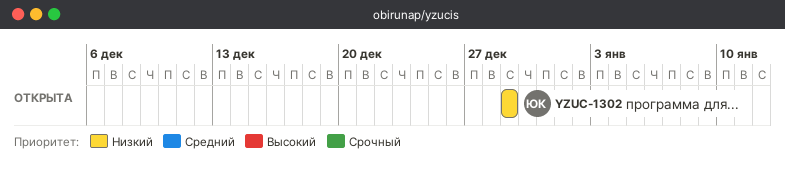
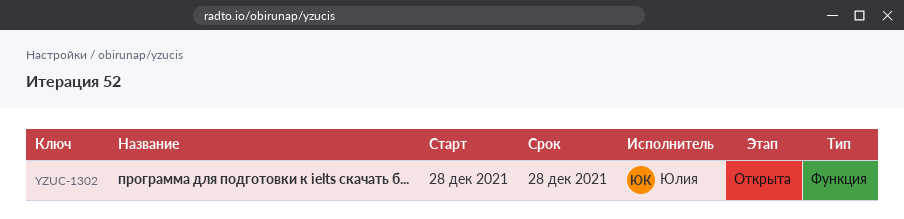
YZUC-1302, start: Dec 29 -> Dec 28
YZUC-1302, due: Dec 29 -> Dec 28

